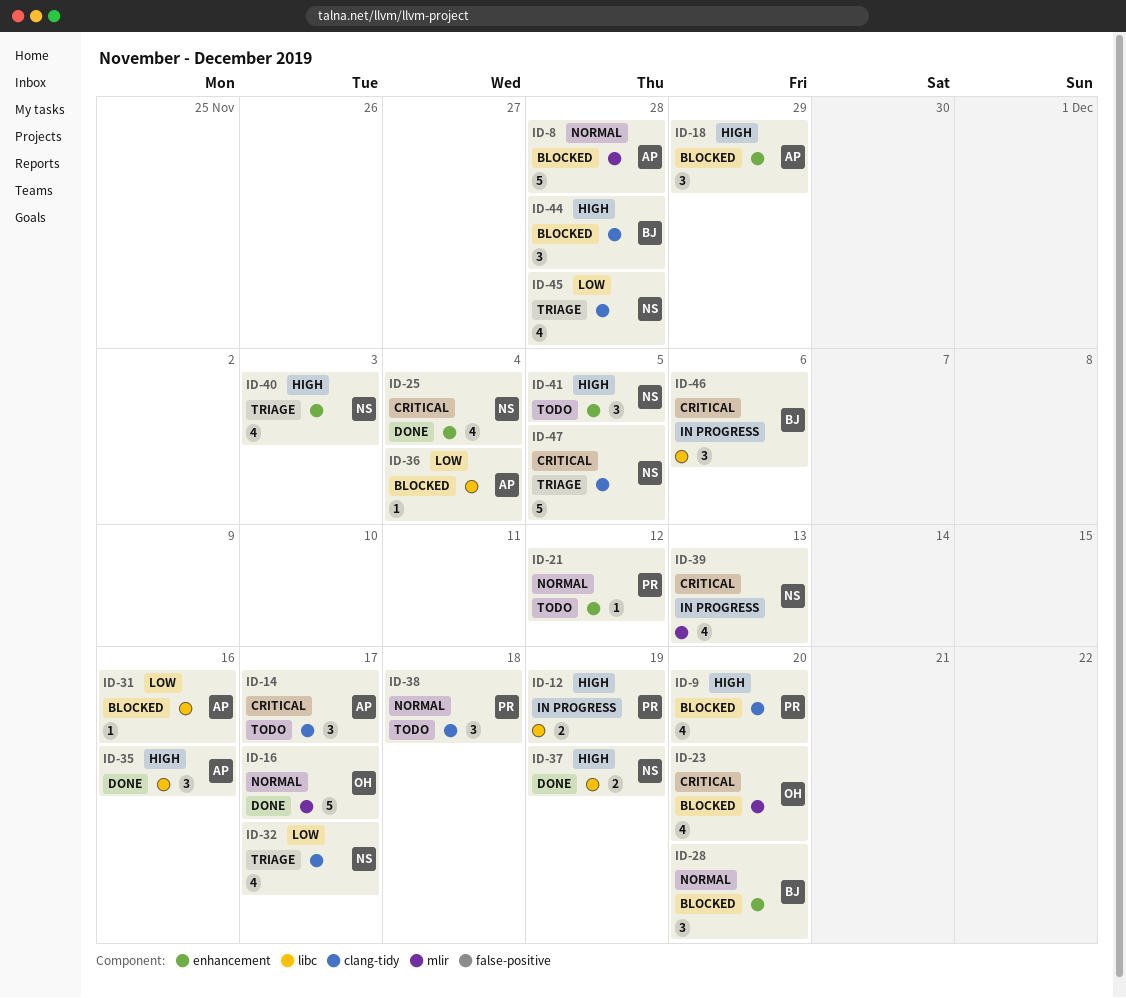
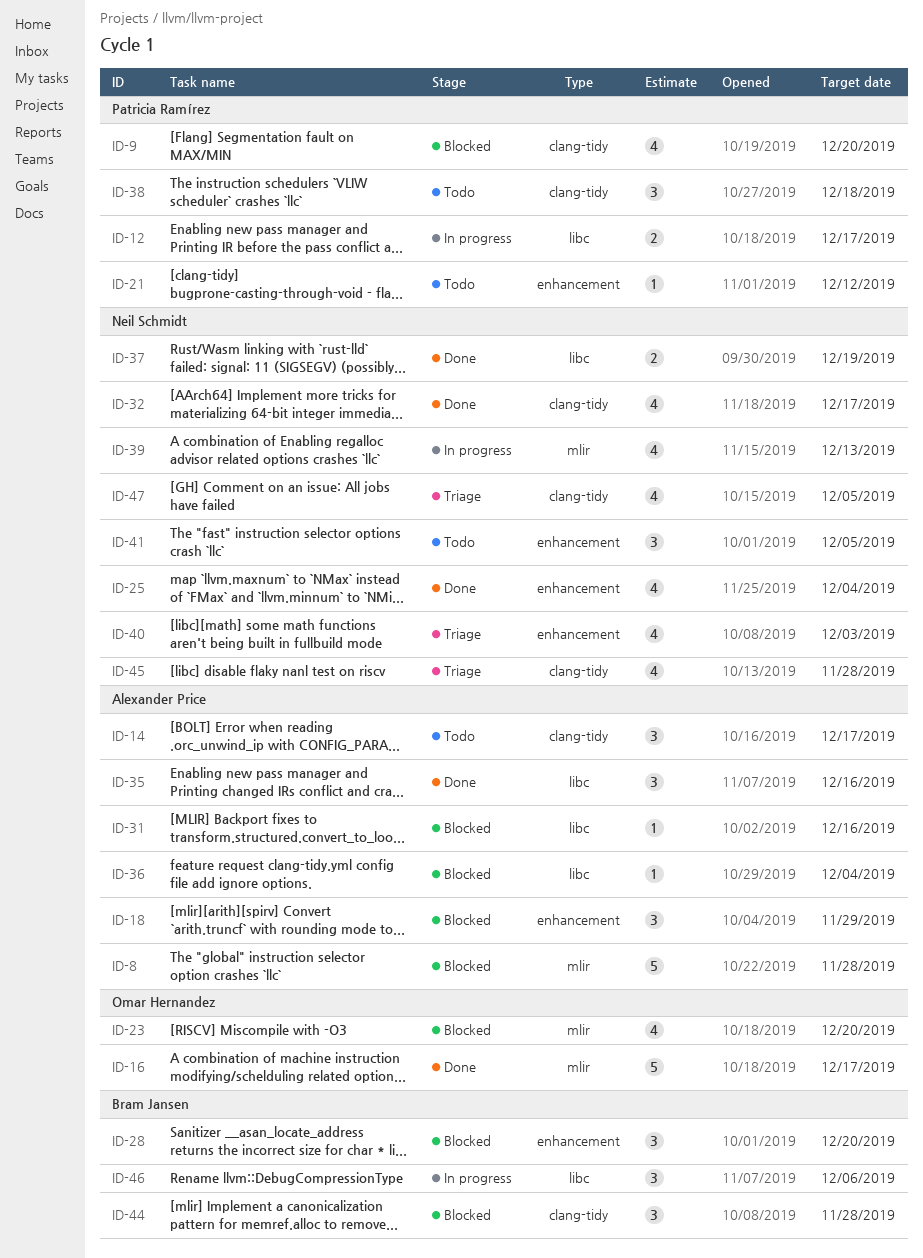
ID-12, due: Dec 19 -> Dec 17
ID-32, status: Triage -> Done
ID-47, estimate: 5 -> 4

